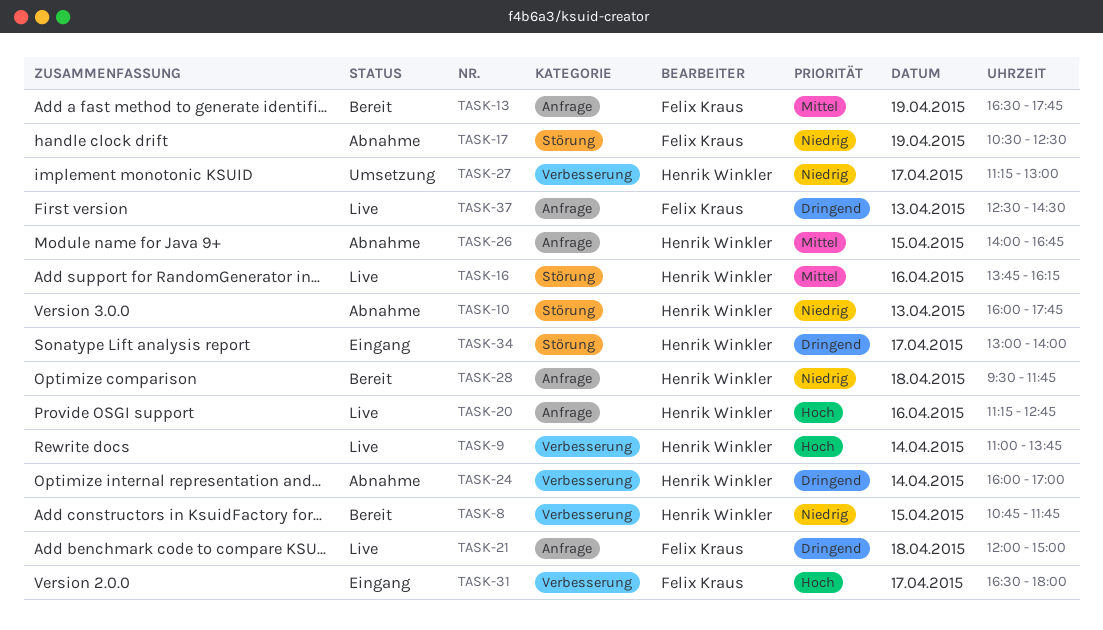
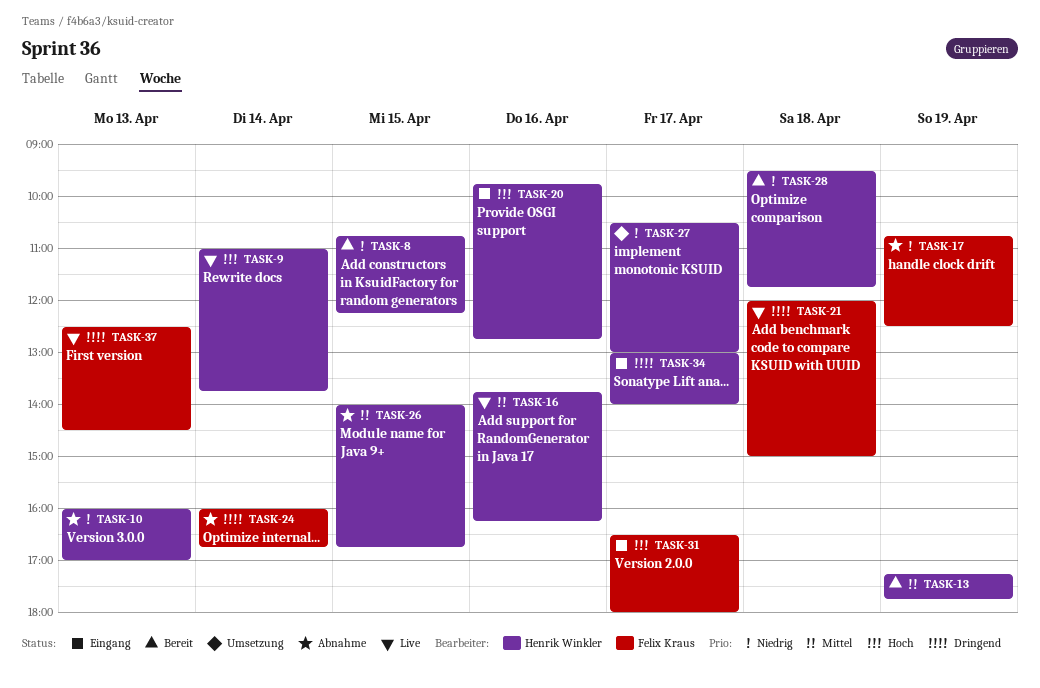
TASK-8, ends: 11:45 -> 12:15
TASK-10, ends: 17:45 -> 17:00
TASK-13, owner: Felix Kraus -> Henrik Winkler
TASK-13, begins: 16:30 -> 17:15
TASK-17, begins: 10:30 -> 10:45
TASK-20, status: Live -> Eingang
TASK-20, begins: 11:15 -> 09:45
TASK-24, owner: Henrik Winkler -> Felix Kraus
TASK-24, ends: 17:00 -> 16:45
TASK-27, begins: 11:15 -> 10:30

